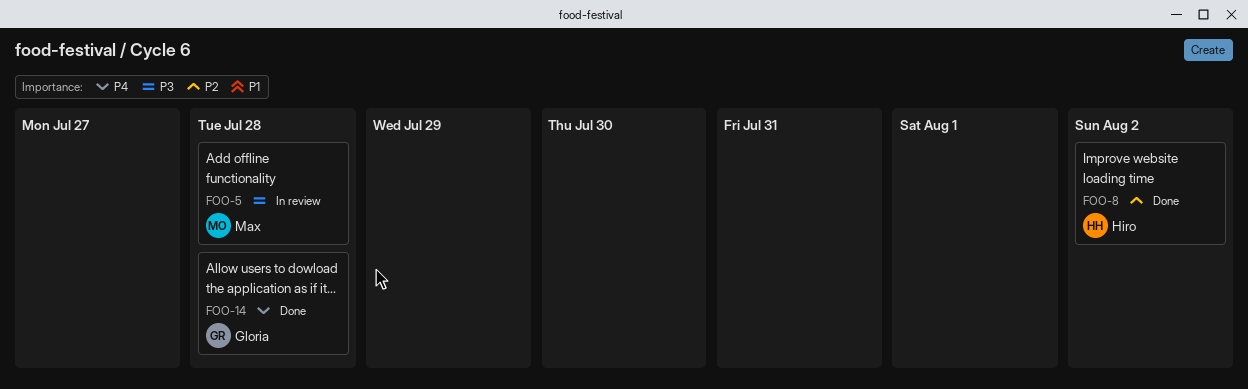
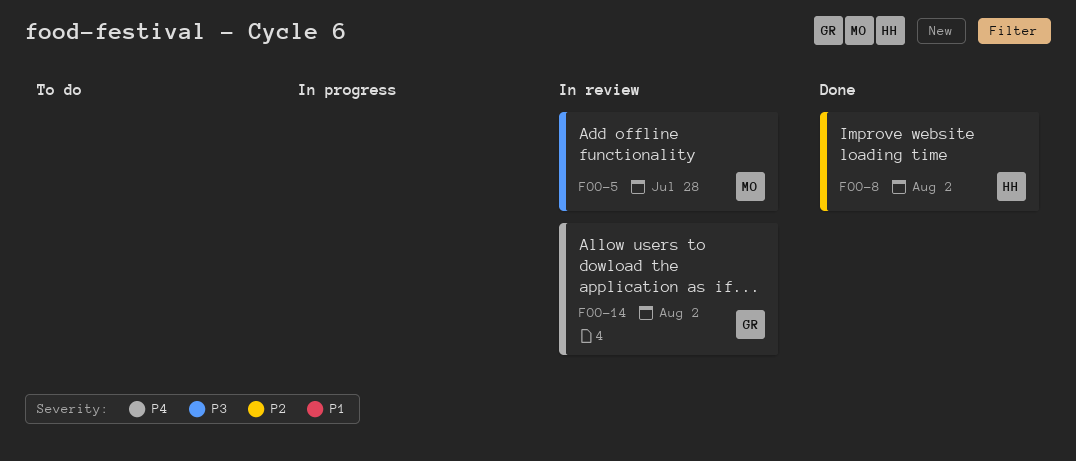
FOO-14, status: Done -> In review
FOO-14, due: Jul 28 -> Aug 2

